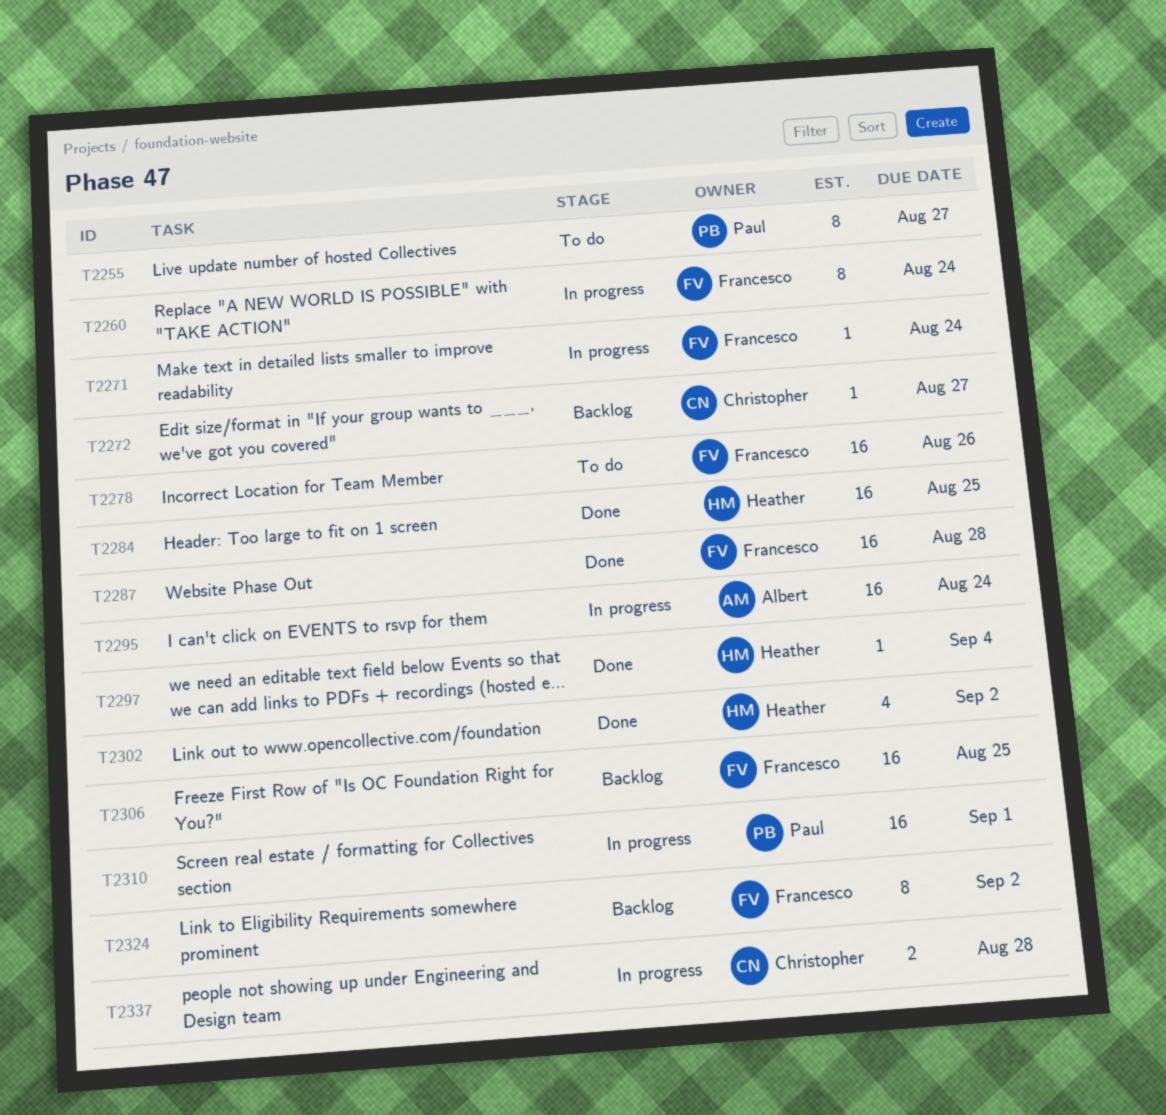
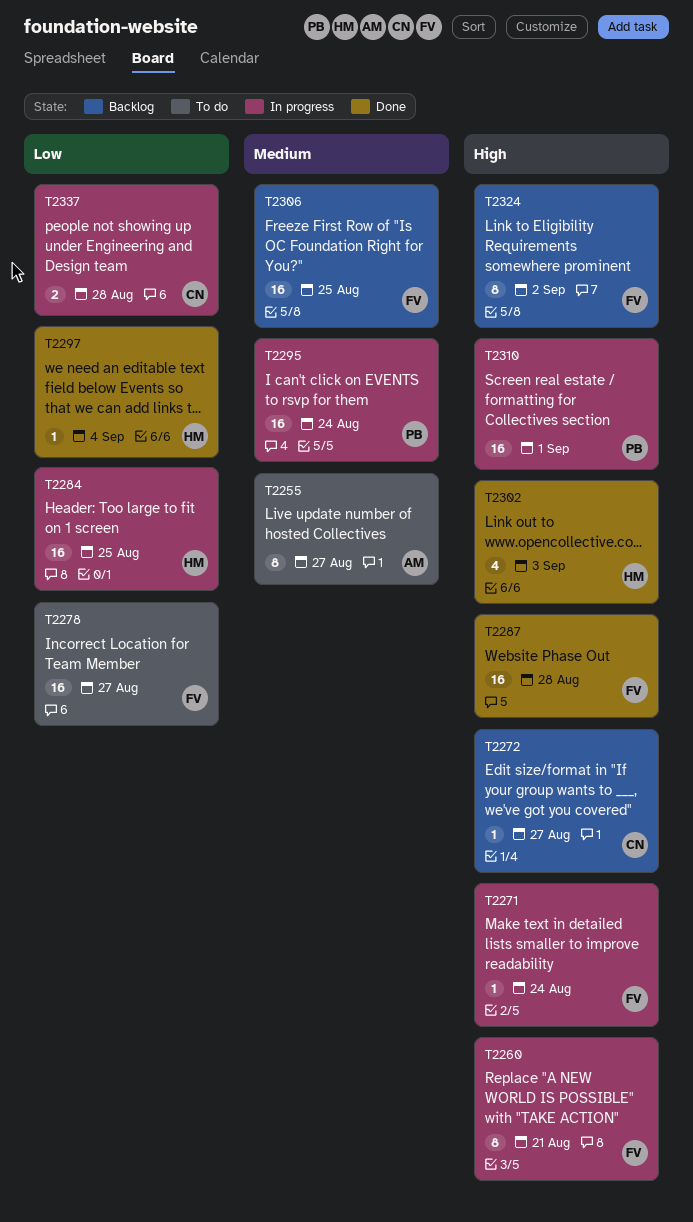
T2255, owner: Paul -> Albert
T2260, due: Aug 24 -> Aug 21
T2278, due: Aug 26 -> Aug 27
T2284, status: Done -> In progress
T2295, owner: Albert -> Paul
T2302, due: Sep 2 -> Sep 3

